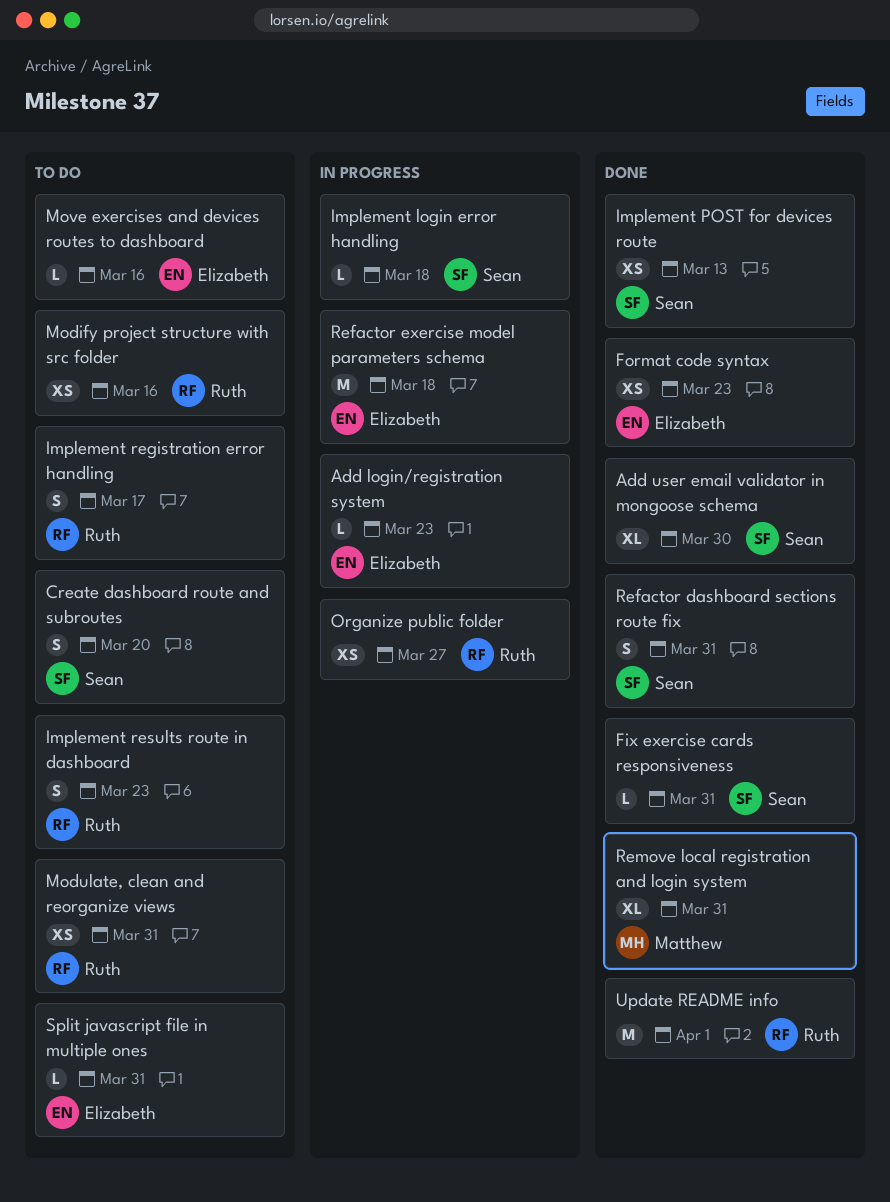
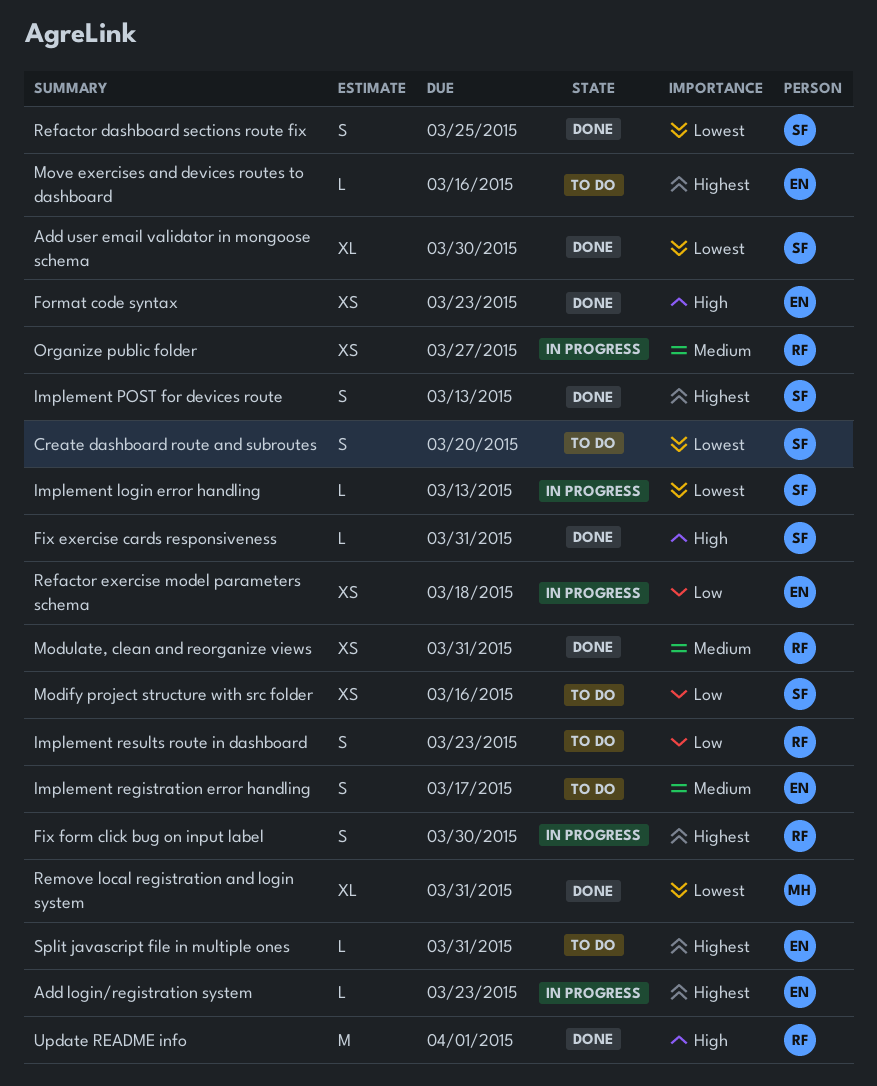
Fix form click bug on input label: none -> present
Implement login error handling, due: Mar 18 -> Mar 13
Implement POST for devices route, estimate: XS -> S
Implement registration error handling, owner: Ruth -> Elizabeth
Modify project structure with src folder, owner: Ruth -> Sean
Modulate, clean and reorganize views, status: To do -> Done
Refactor dashboard sections route fix, due: Mar 31 -> Mar 25
Refactor exercise model parameters schema, estimate: M -> XS

